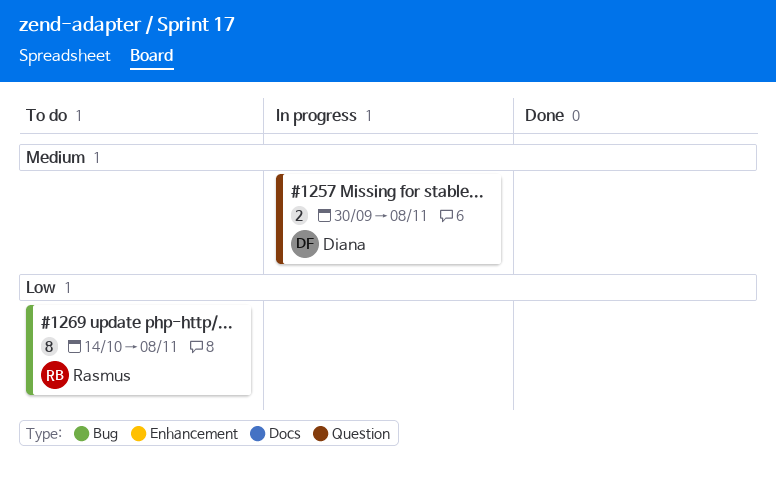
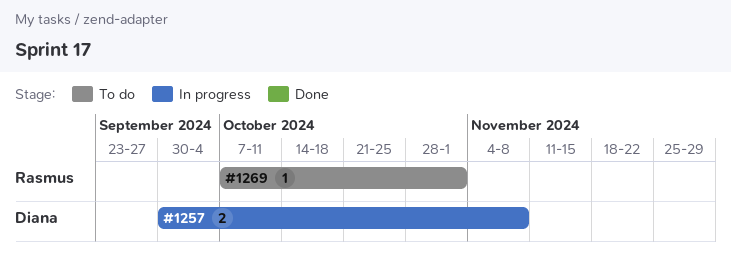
#1269, estimate: 8 -> 1
#1269, start: Oct 14 -> Oct 7
#1269, due: Nov 8 -> Nov 1

